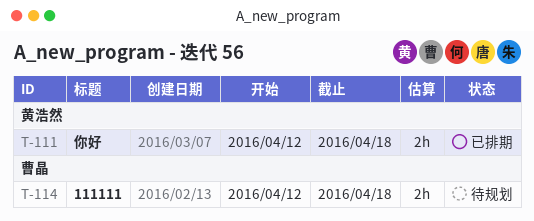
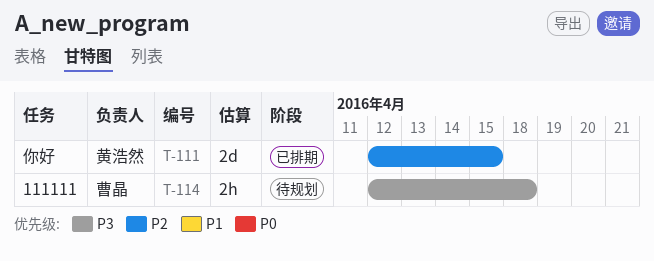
T-111, estimate: 2h -> 2d
T-111, due: Apr 18 -> Apr 15

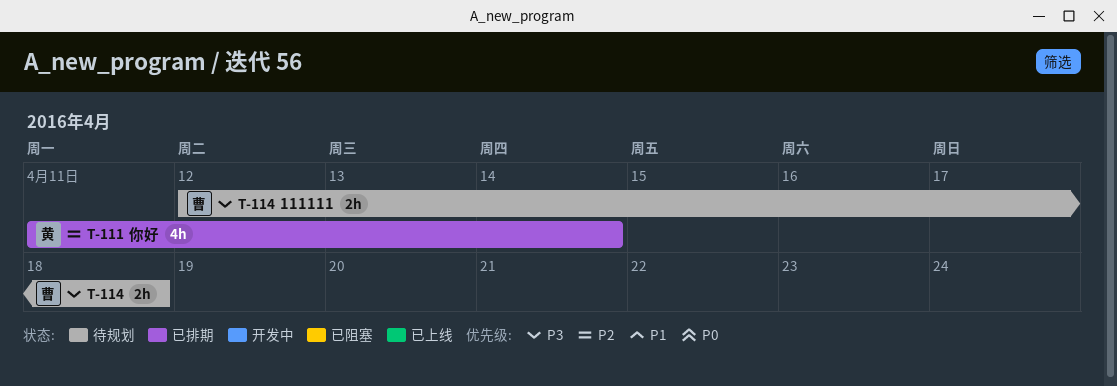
T-111, estimate: 2d -> 4h
T-111, start: Apr 12 -> Apr 11
T-111, due: Apr 15 -> Apr 14

